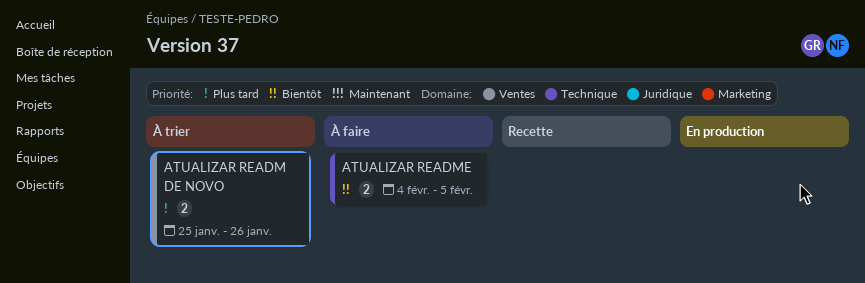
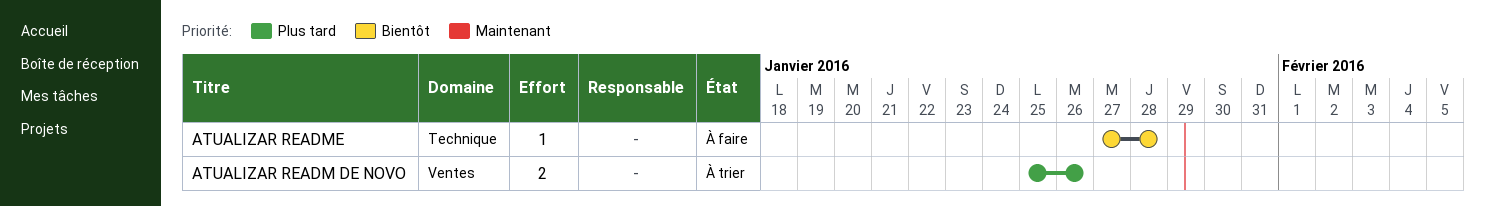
ATUALIZAR README, estimate: 2 -> 1
ATUALIZAR README, start: Feb 4 -> Jan 27
ATUALIZAR README, due: Feb 5 -> Jan 28

